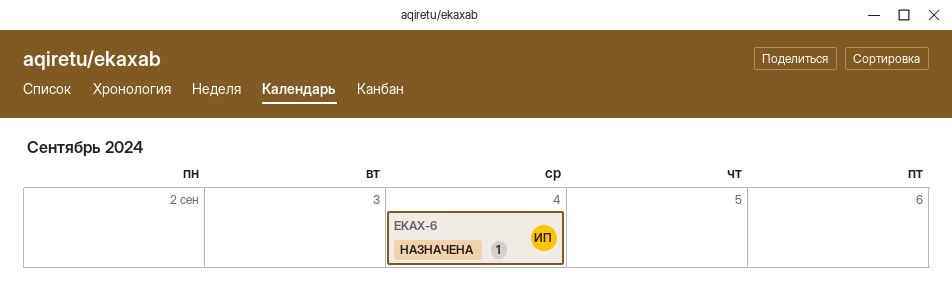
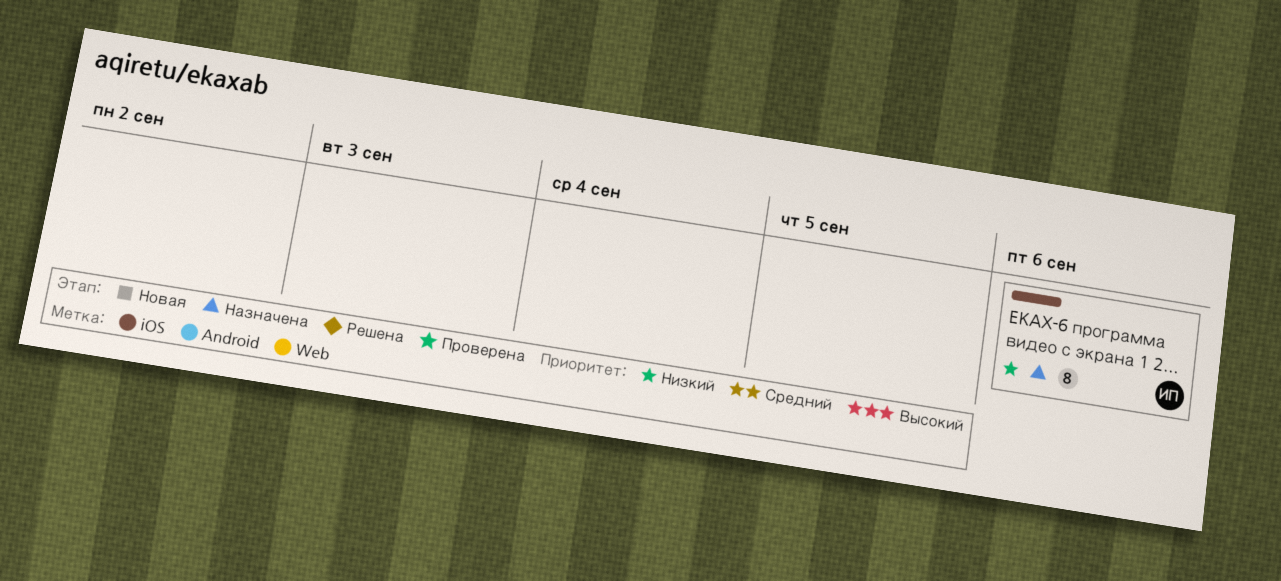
EKAX-6, estimate: 1 -> 8
EKAX-6, due: Sep 4 -> Sep 6

